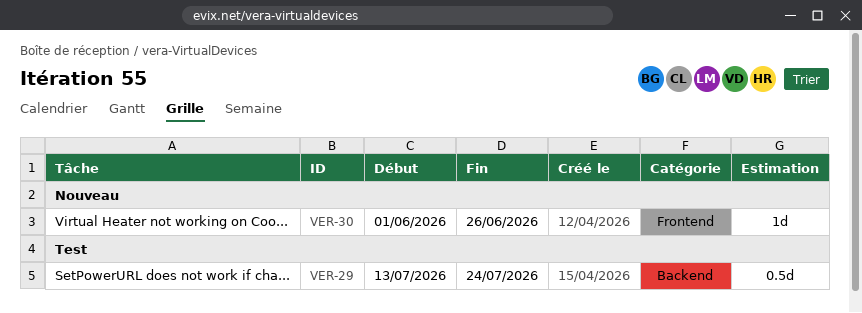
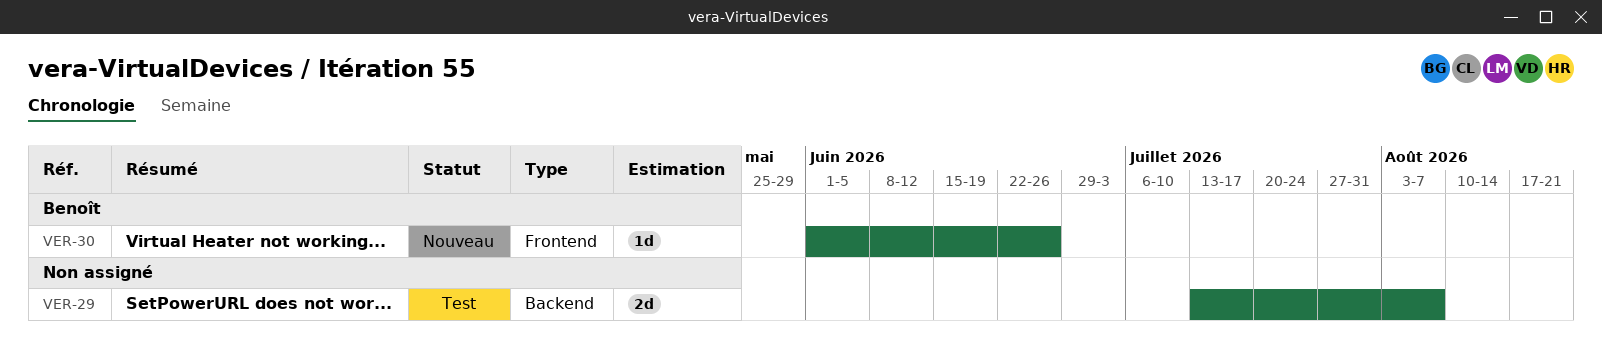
VER-29, estimate: 0.5d -> 2d
VER-29, due: Jul 24 -> Aug 7

